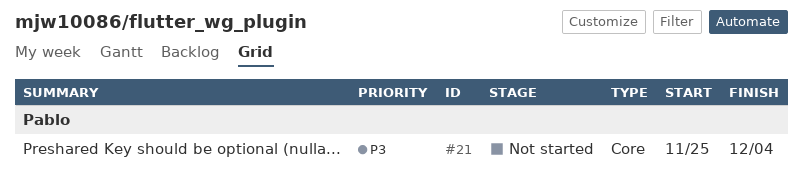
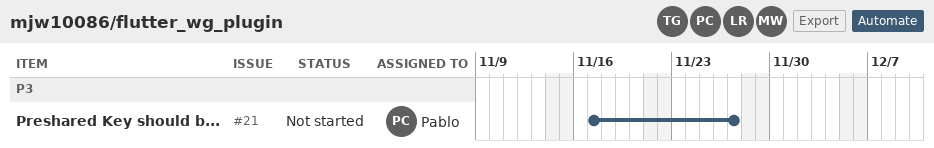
#21, start: Nov 25 -> Nov 17
#21, due: Dec 4 -> Nov 27

